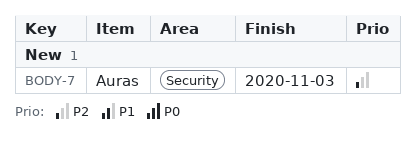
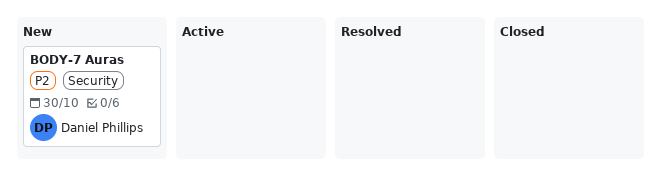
BODY-7, due: Nov 3 -> Oct 30

